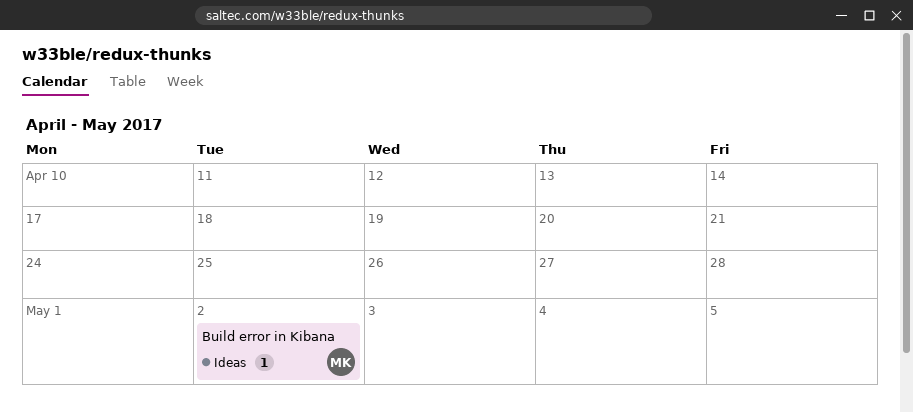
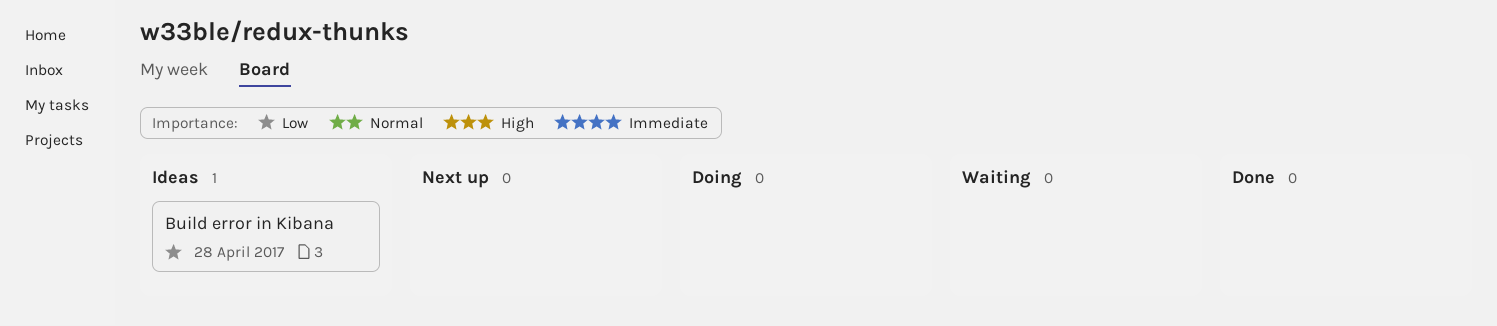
Build error in Kibana, due: May 2 -> Apr 28

